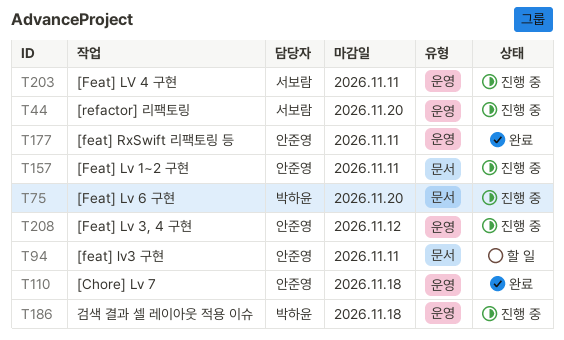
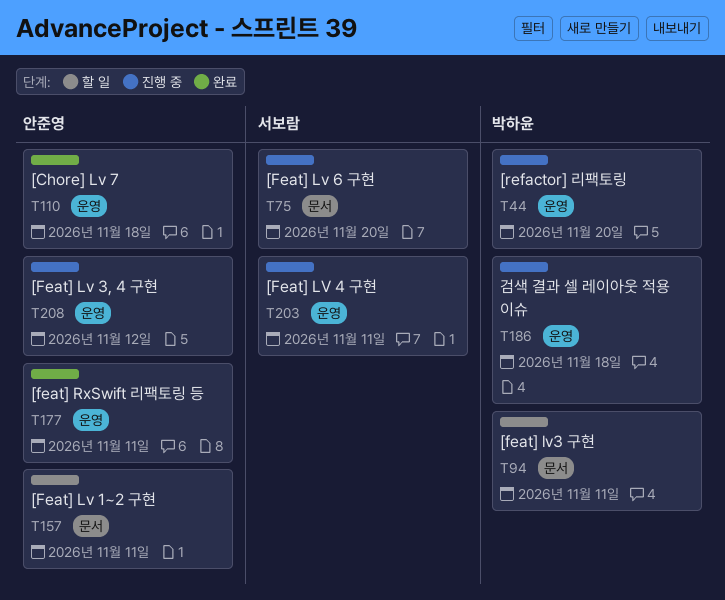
T44, owner: 서보람 -> 박하윤
T75, owner: 박하윤 -> 서보람
T94, owner: 안준영 -> 박하윤
T157, status: 진행 중 -> 할 일

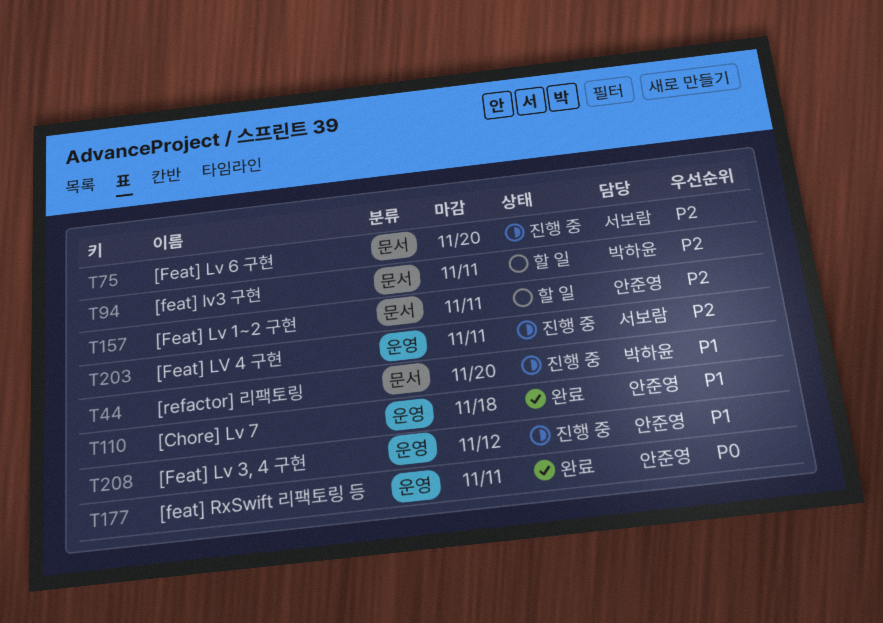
T44, label: 운영 -> 문서
T186: present -> none

